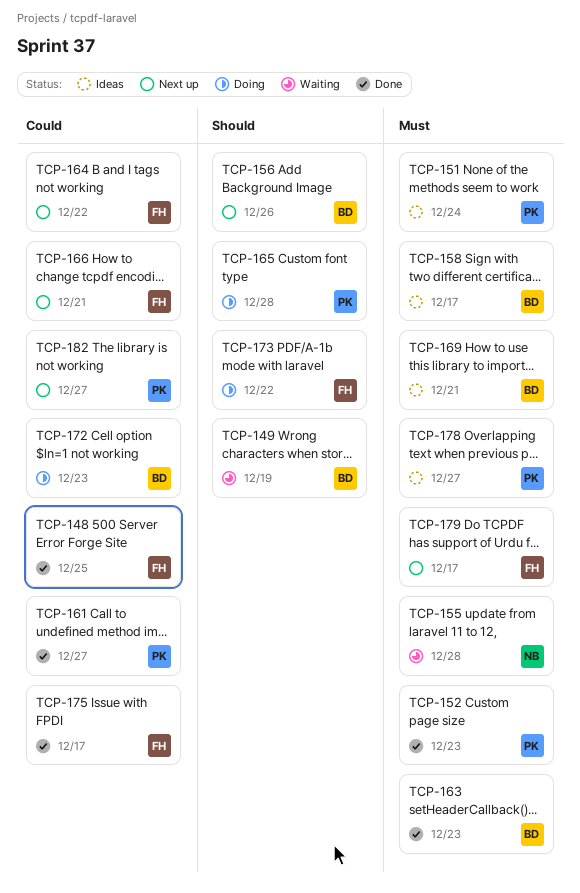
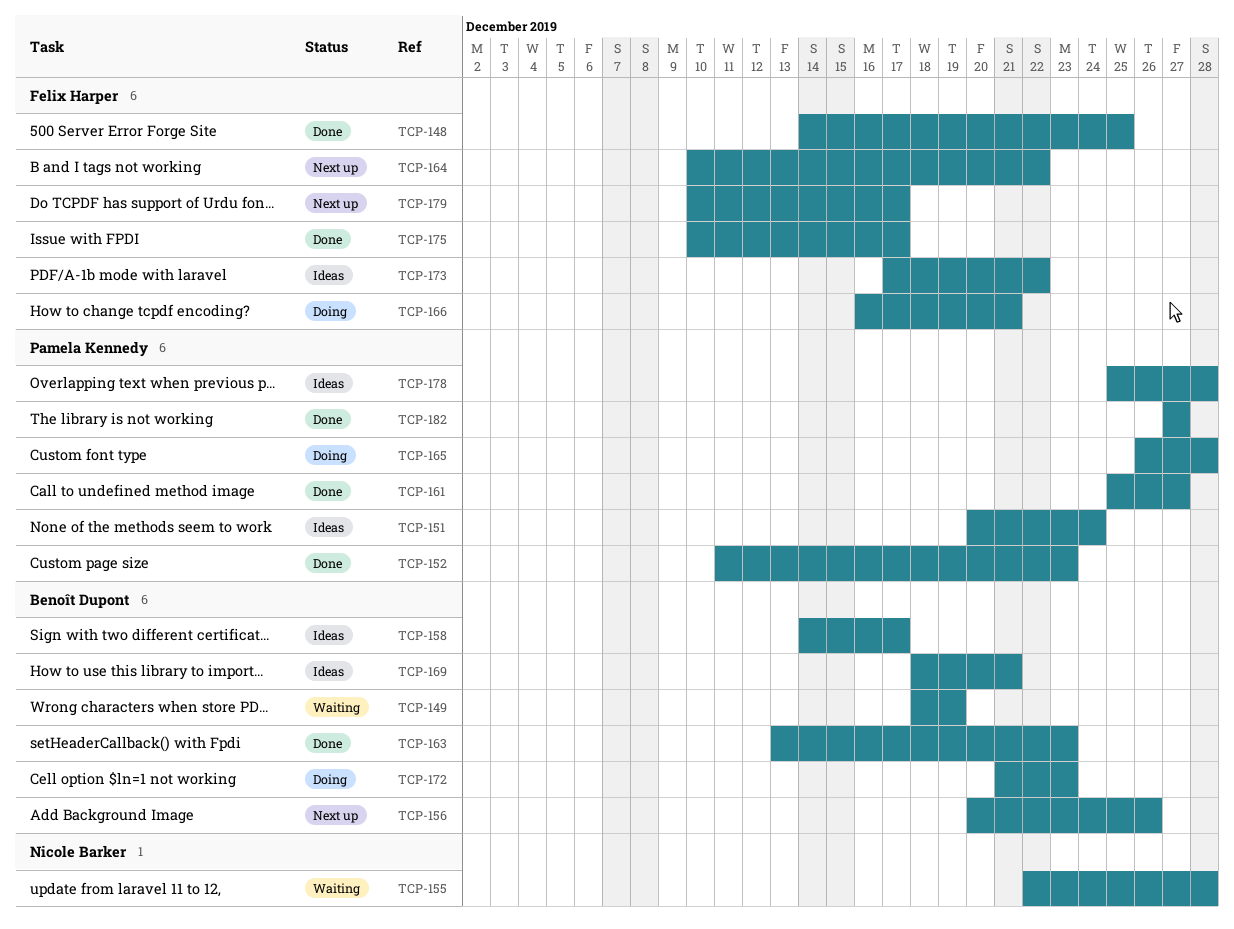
TCP-166, status: Next up -> Doing
TCP-173, status: Doing -> Ideas
TCP-178, due: Dec 27 -> Dec 28
TCP-182, status: Next up -> Done

